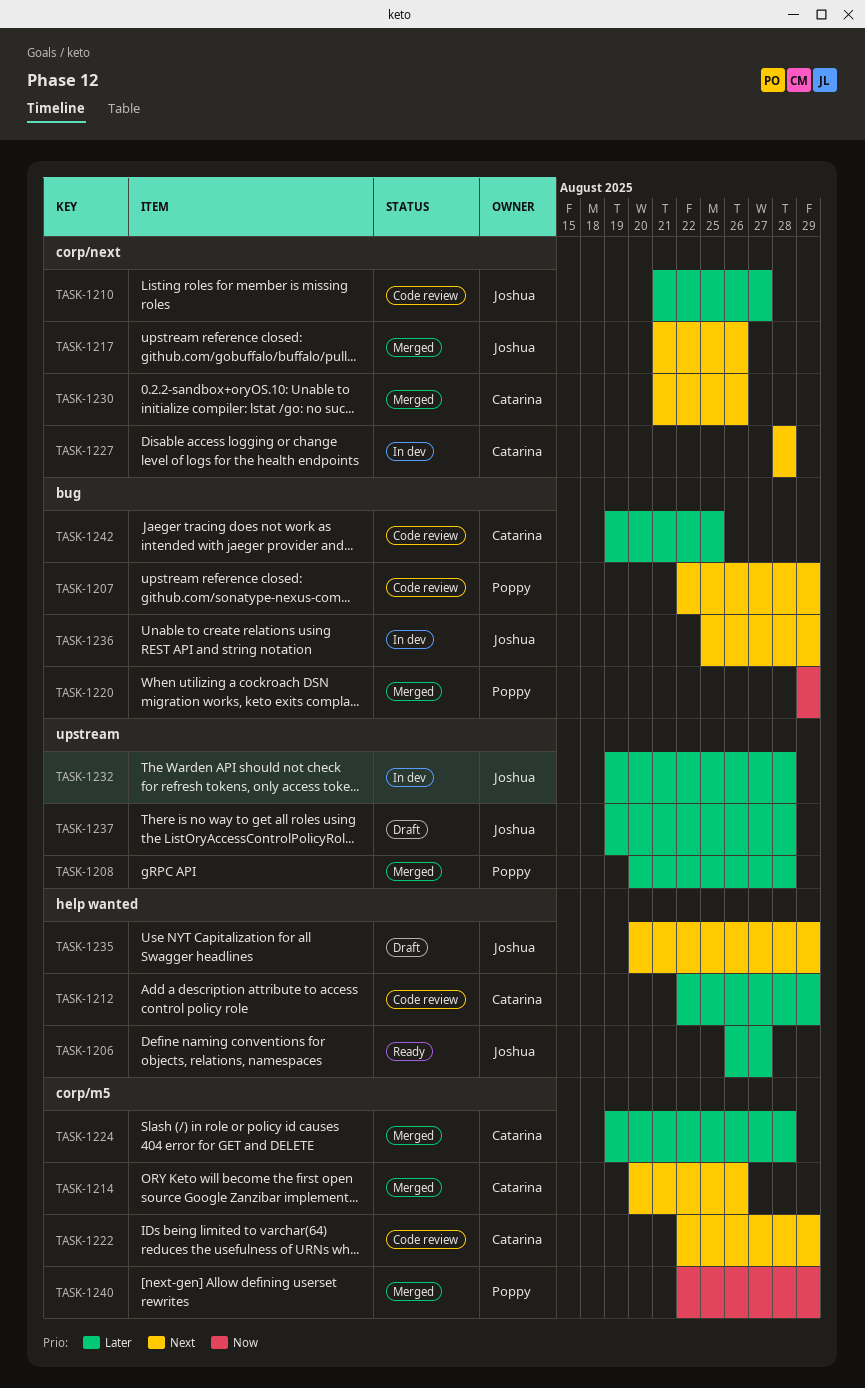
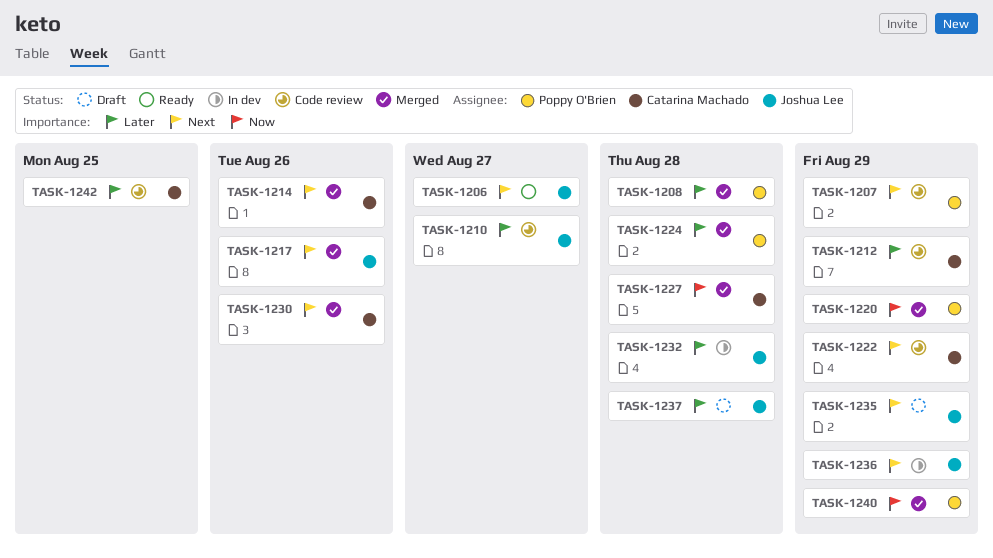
TASK-1206, priority: Later -> Next
TASK-1224, owner: Catarina Machado -> Poppy O'Brien
TASK-1227, status: In dev -> Merged
TASK-1227, priority: Next -> Now

